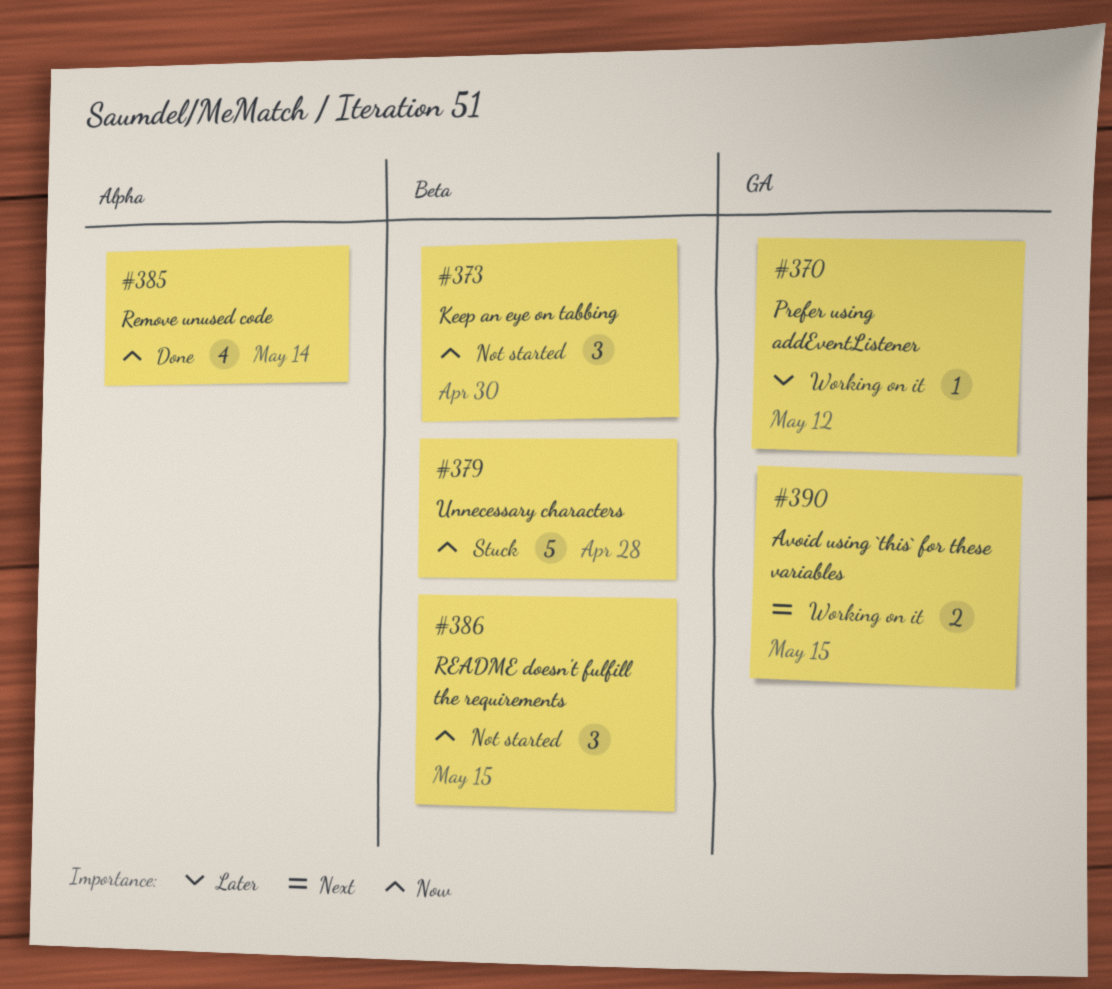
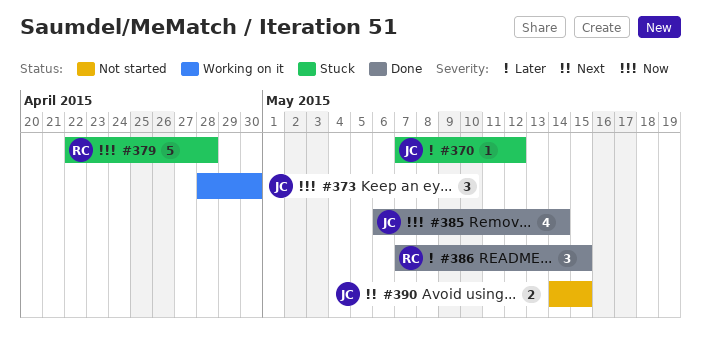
#370, status: Working on it -> Stuck
#373, status: Not started -> Working on it
#386, status: Not started -> Done
#386, priority: Now -> Later
#390, status: Working on it -> Not started

